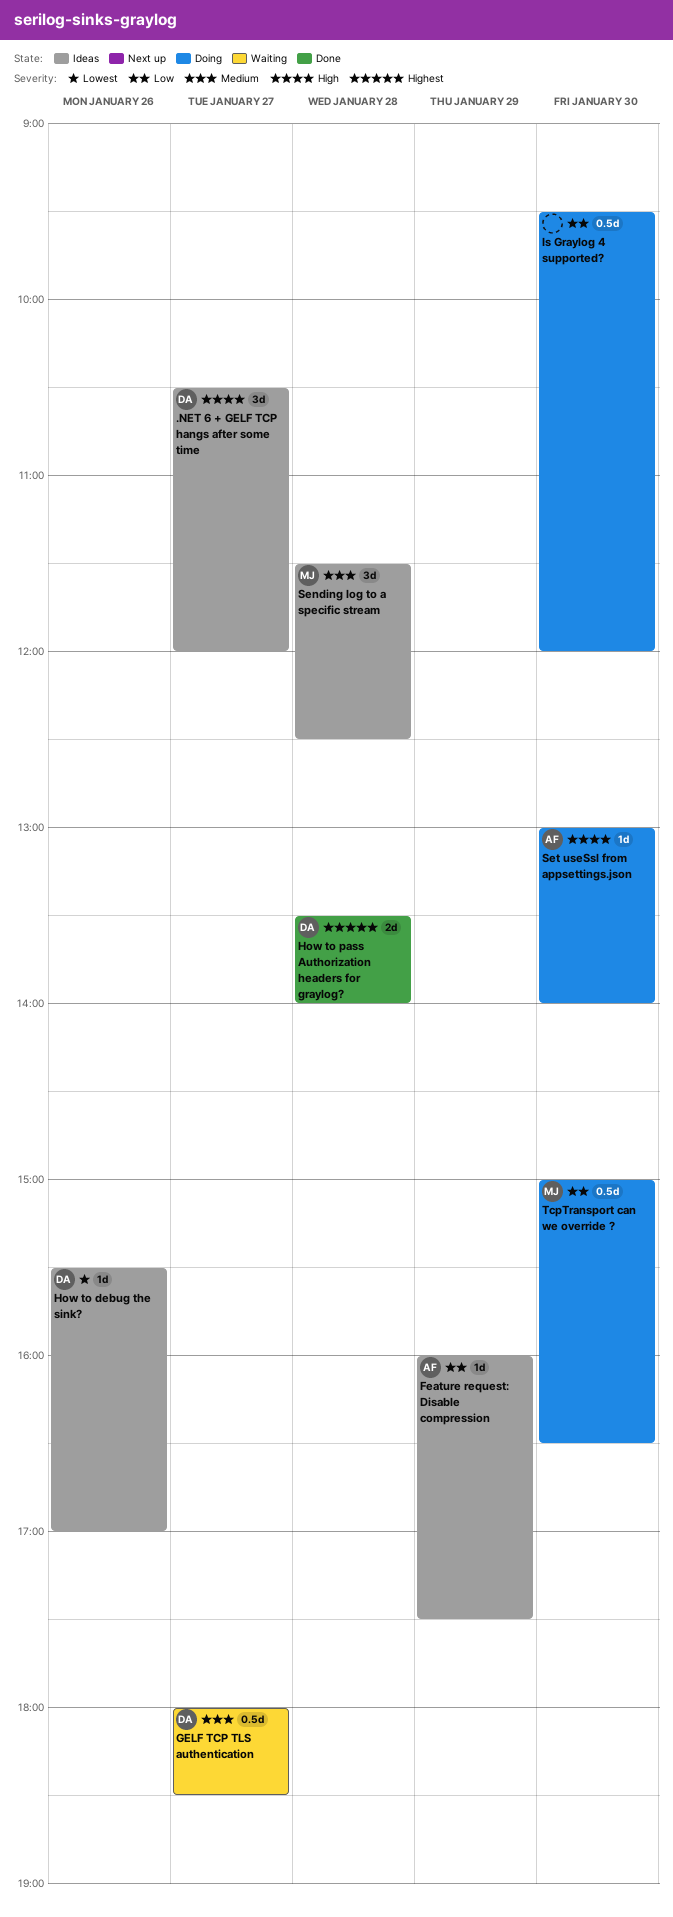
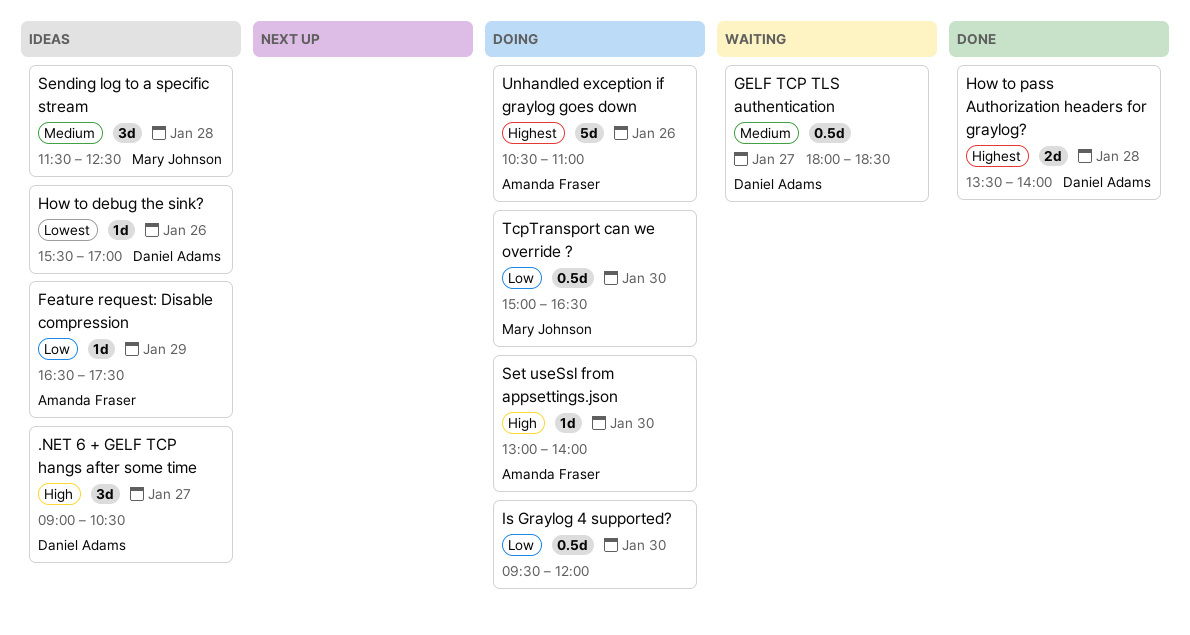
.NET 6 + GELF TCP hangs after some time, begins: 10:30 -> 09:00
.NET 6 + GELF TCP hangs after some time, ends: 12:00 -> 10:30
Feature request: Disable compression, begins: 16:00 -> 16:30
Unhandled exception if graylog goes down: none -> present

